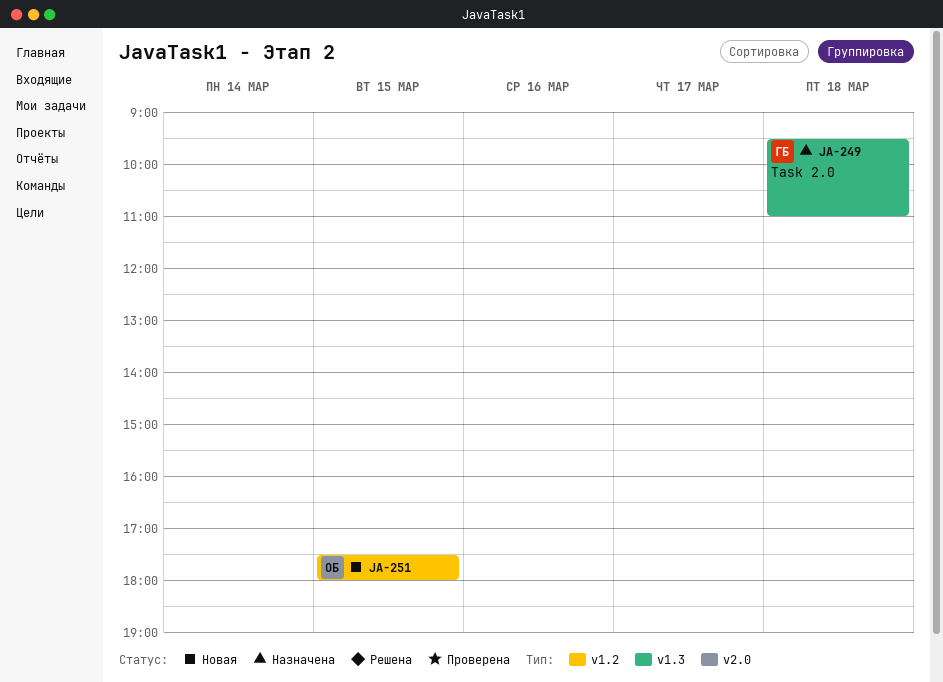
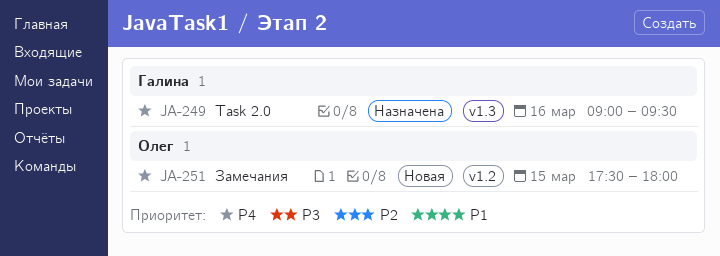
JA-249, day: Mar 18 -> Mar 16
JA-249, begins: 09:30 -> 09:00
JA-249, ends: 11:00 -> 09:30

